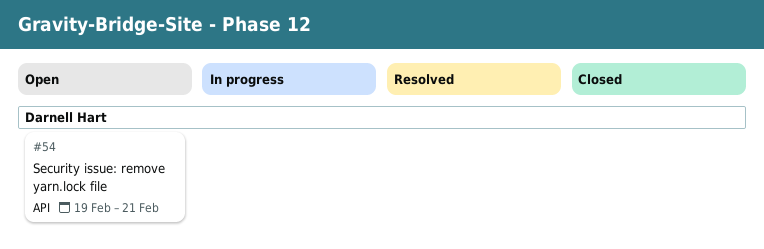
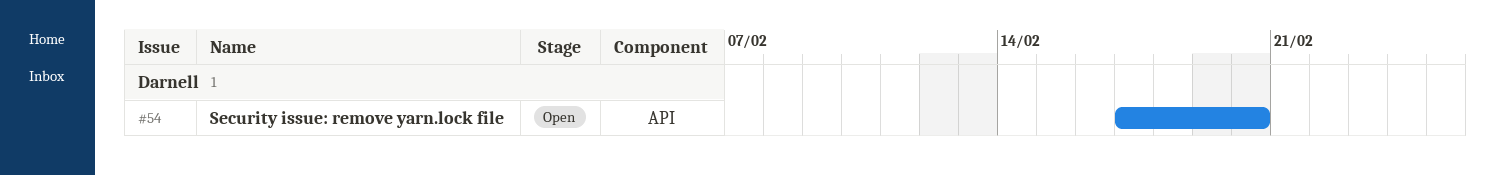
#54, start: Feb 19 -> Feb 17
#54, due: Feb 21 -> Feb 20

